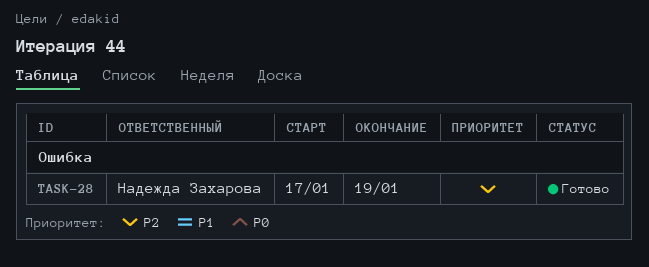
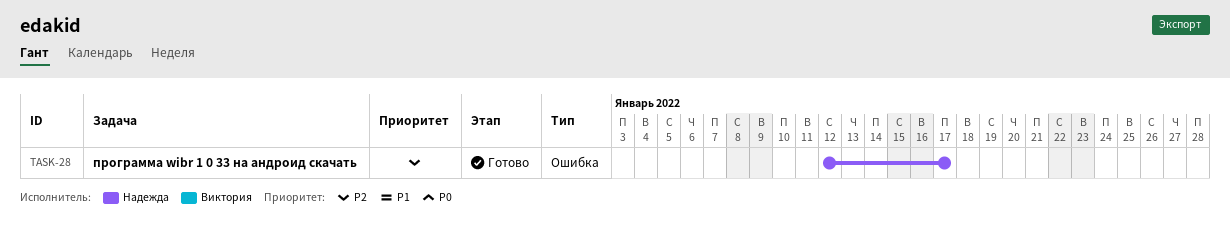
TASK-28, start: Jan 17 -> Jan 12
TASK-28, due: Jan 19 -> Jan 17

